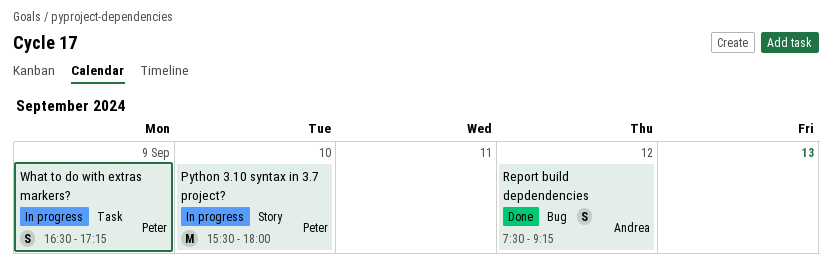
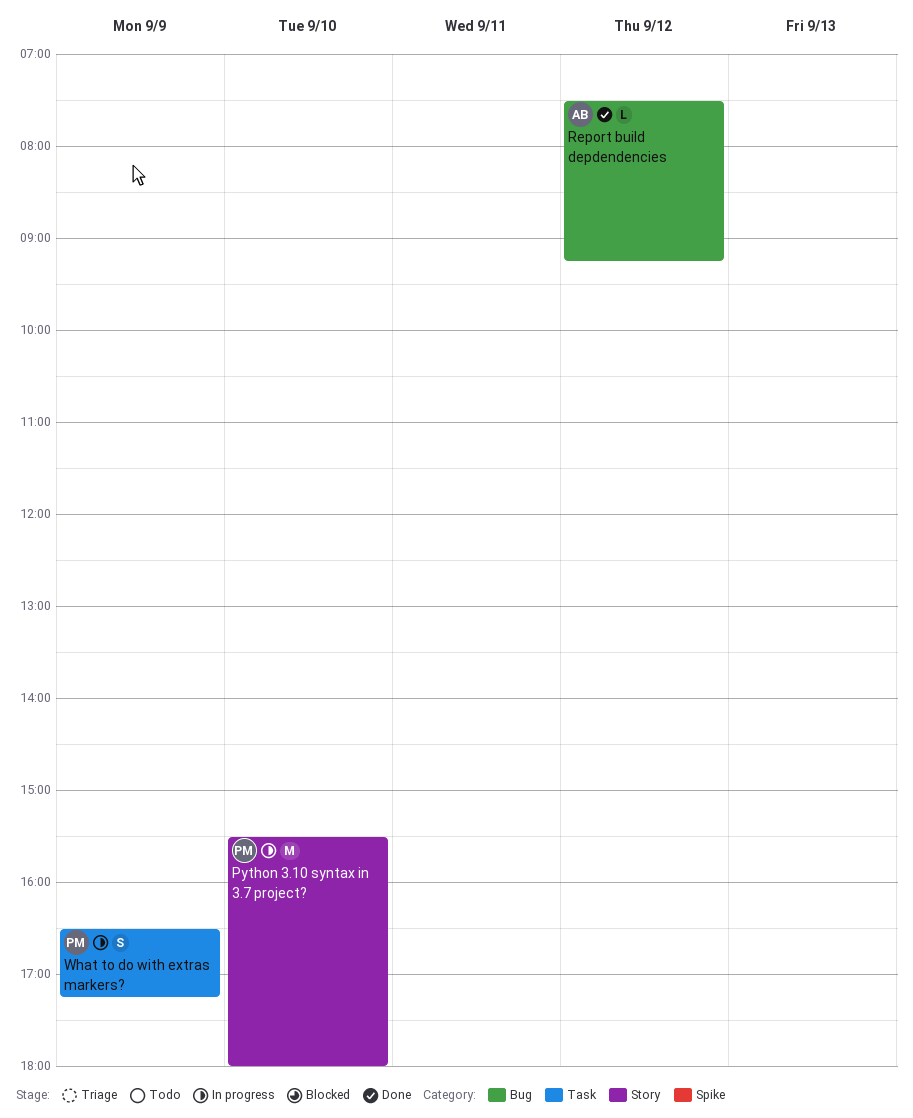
Report build depdendencies, estimate: S -> L

